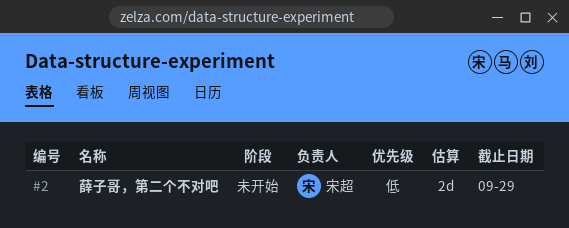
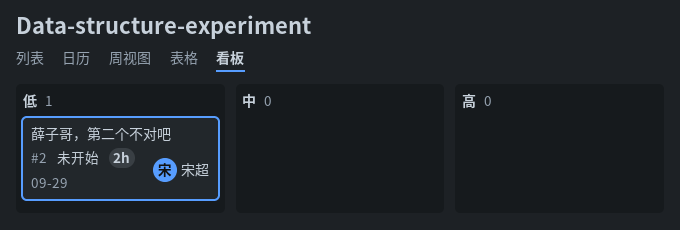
#2, estimate: 2d -> 2h

